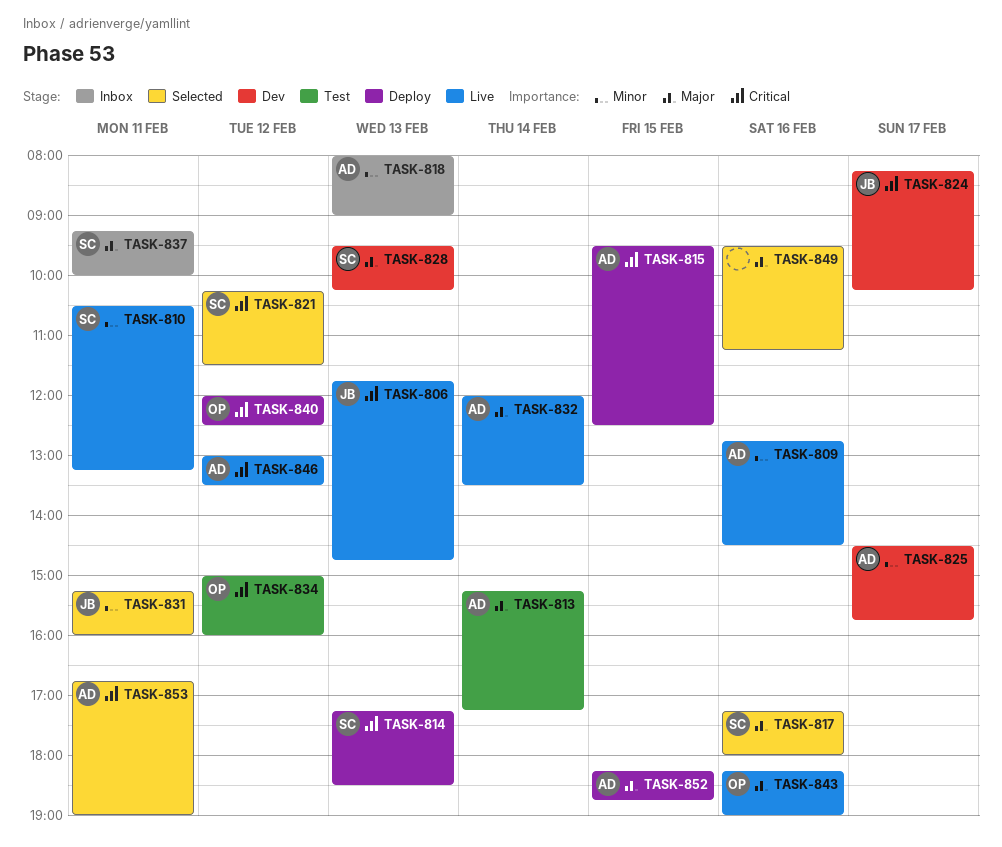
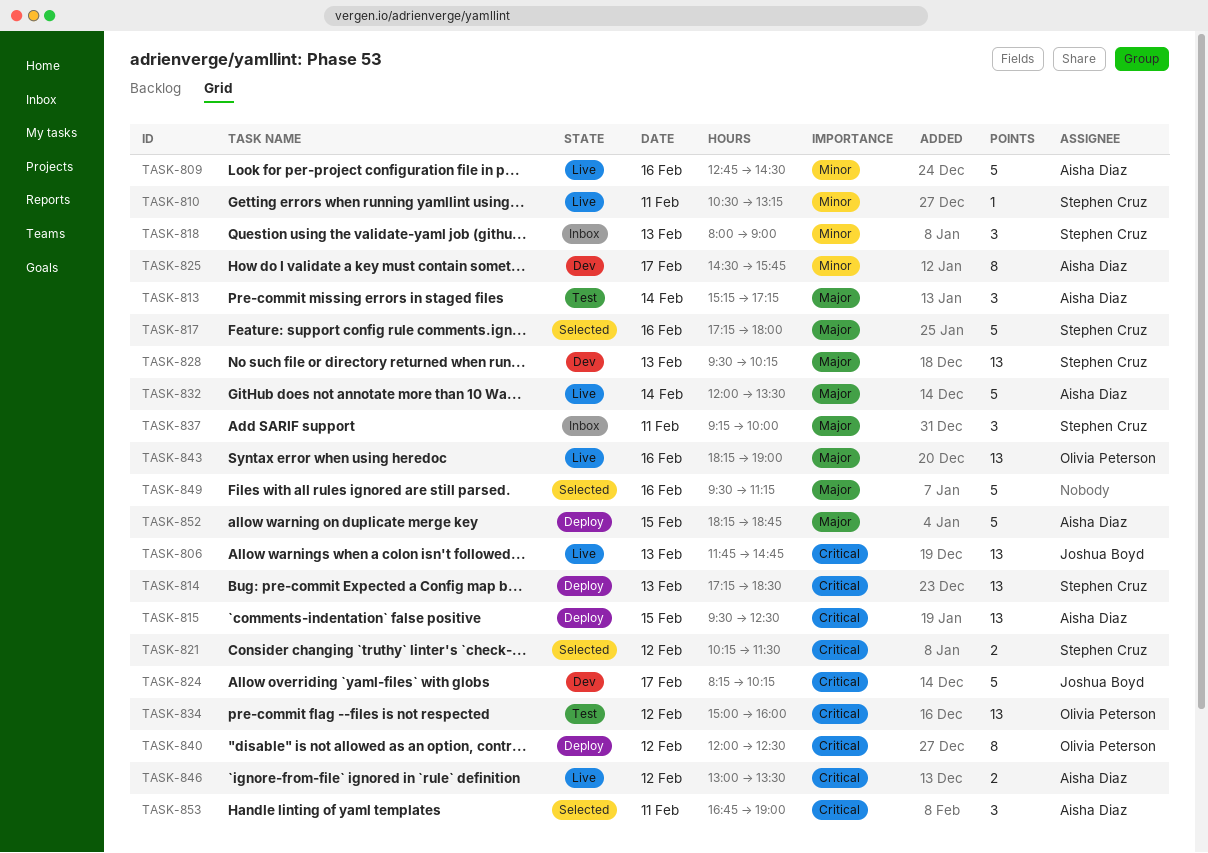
TASK-818, owner: Aisha Diaz -> Stephen Cruz
TASK-831: present -> none

